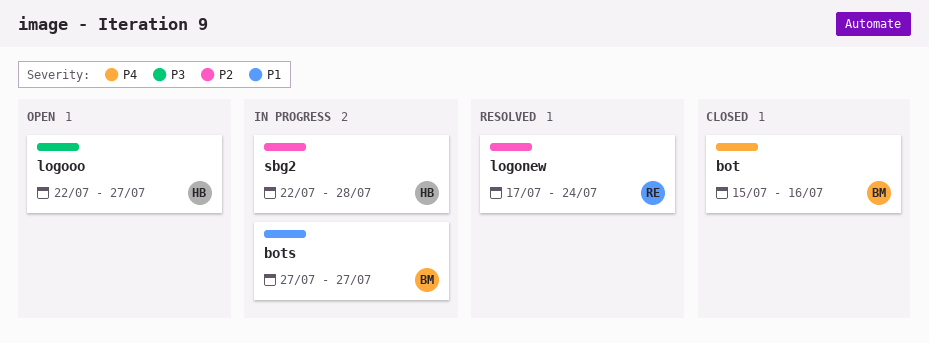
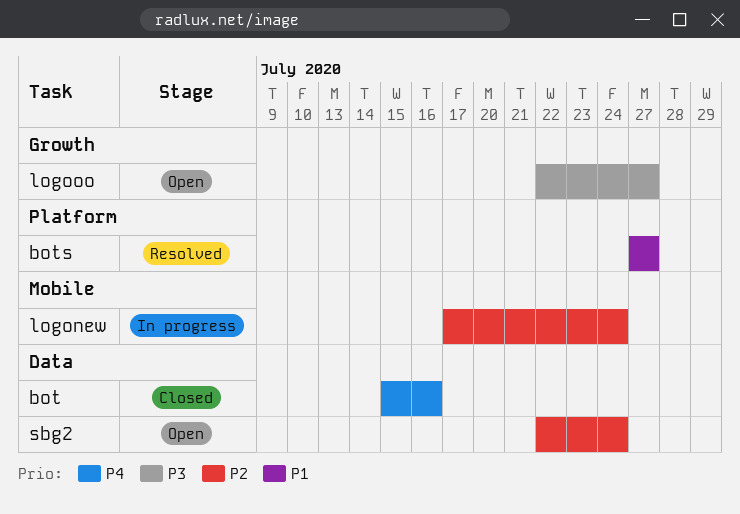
bots, status: In progress -> Resolved
logonew, status: Resolved -> In progress
sbg2, status: In progress -> Open
sbg2, due: Jul 28 -> Jul 24

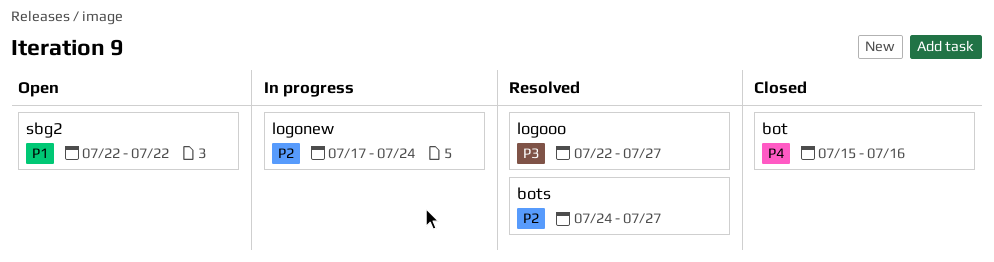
bots, priority: P1 -> P2
bots, start: Jul 27 -> Jul 24
logooo, status: Open -> Resolved
sbg2, priority: P2 -> P1
sbg2, due: Jul 24 -> Jul 22

